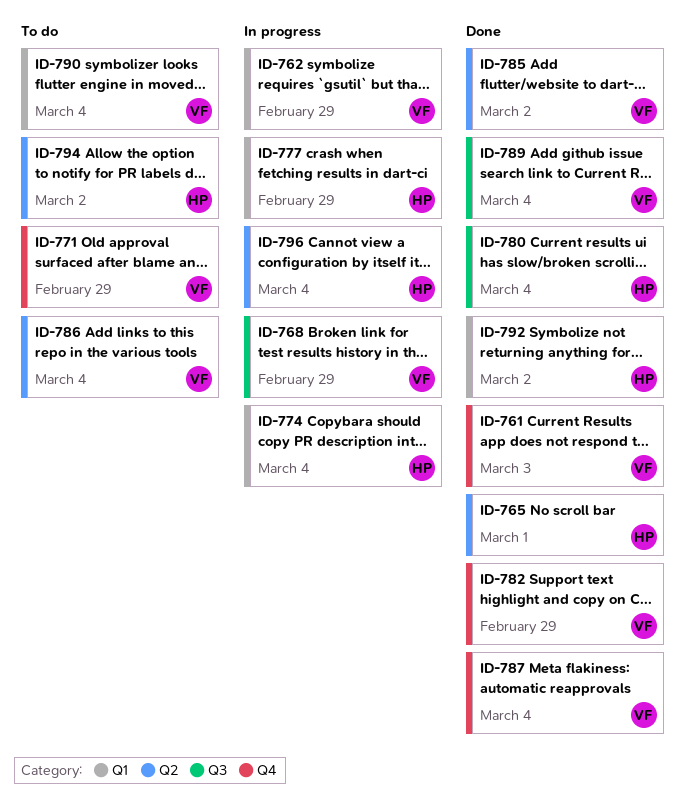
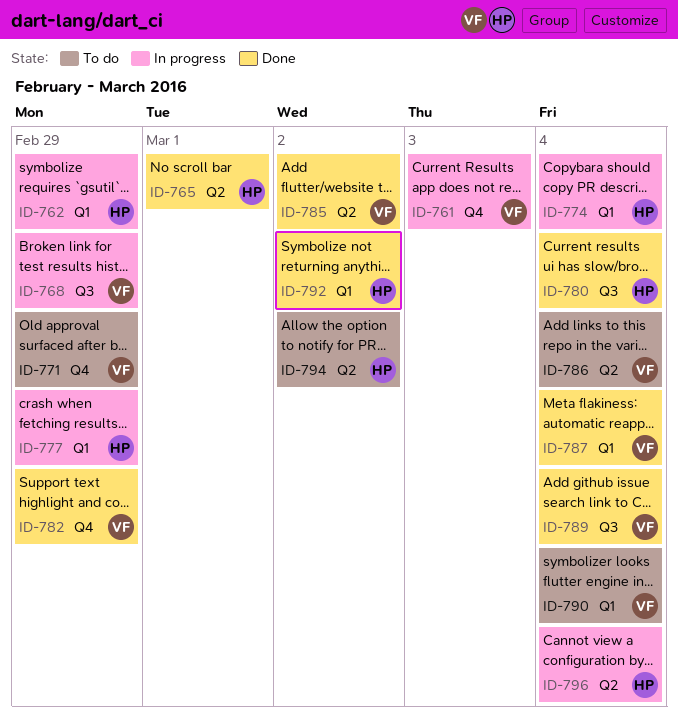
ID-761, status: Done -> In progress
ID-762, owner: VF -> HP
ID-787, label: Q4 -> Q1

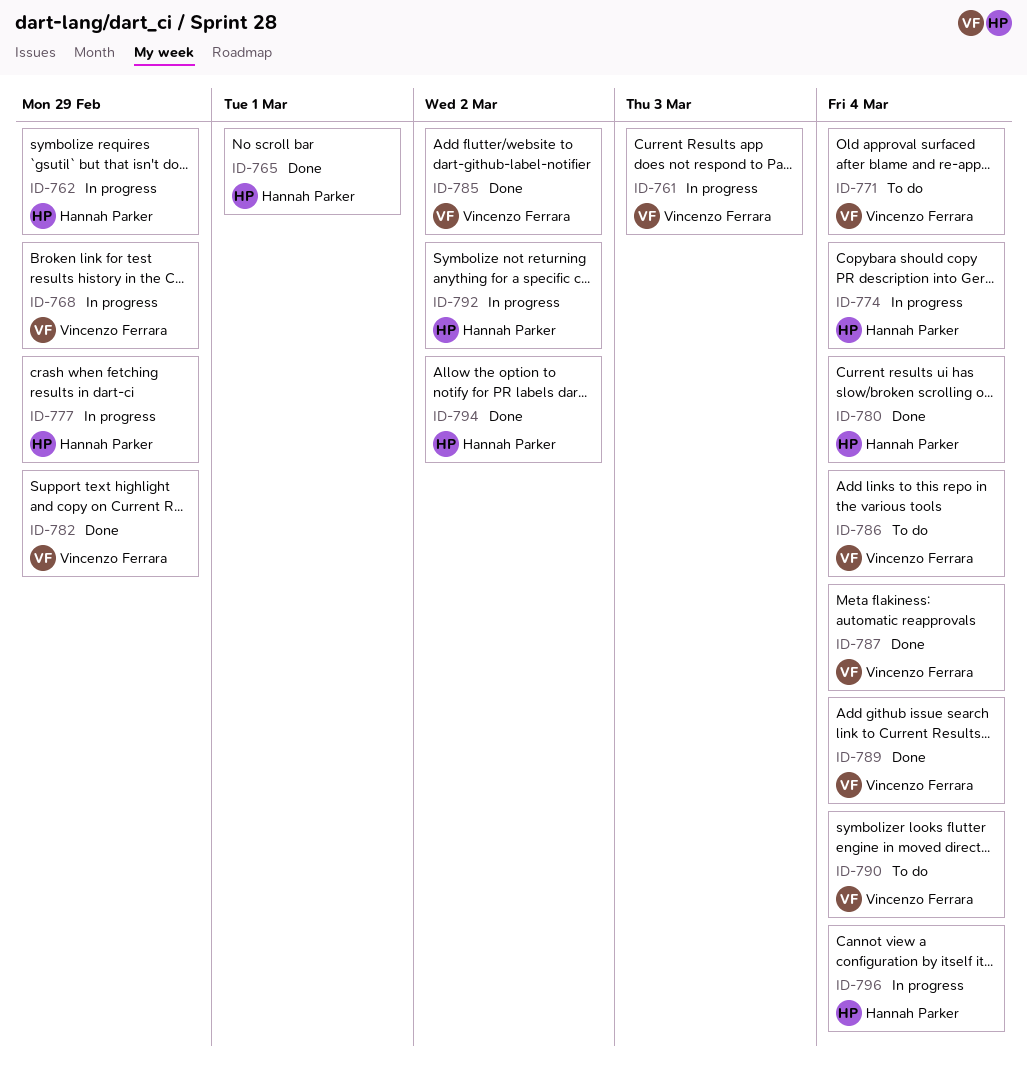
ID-771, due: Feb 29 -> Mar 4
ID-792, status: Done -> In progress
ID-794, status: To do -> Done

